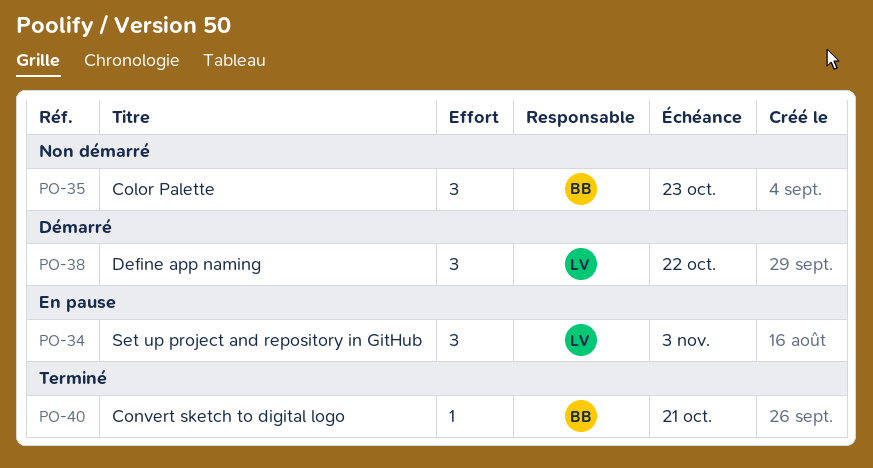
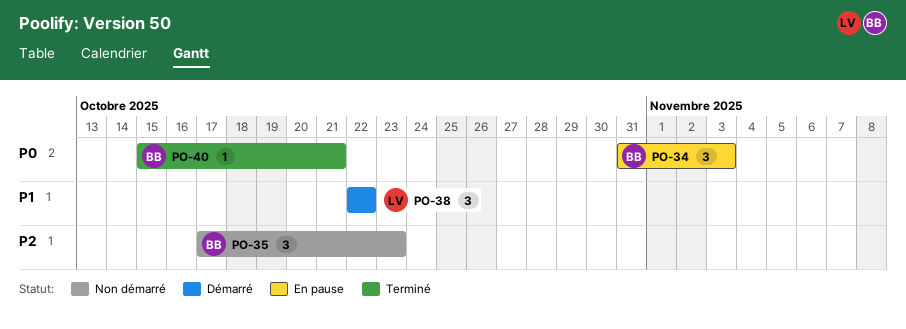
PO-34, owner: LV -> BB

